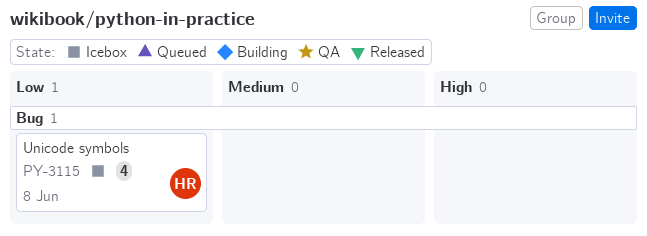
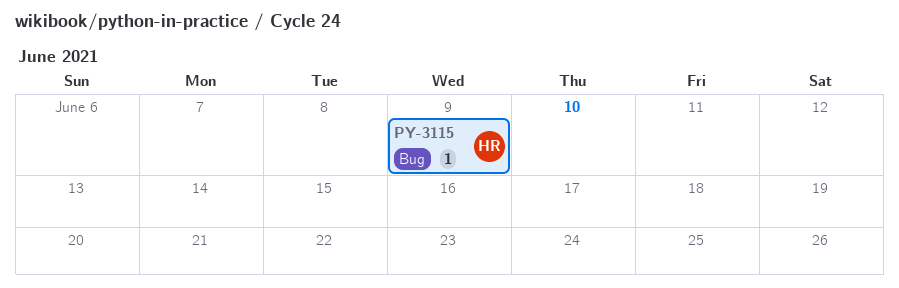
PY-3115, estimate: 4 -> 1
PY-3115, due: Jun 8 -> Jun 9

